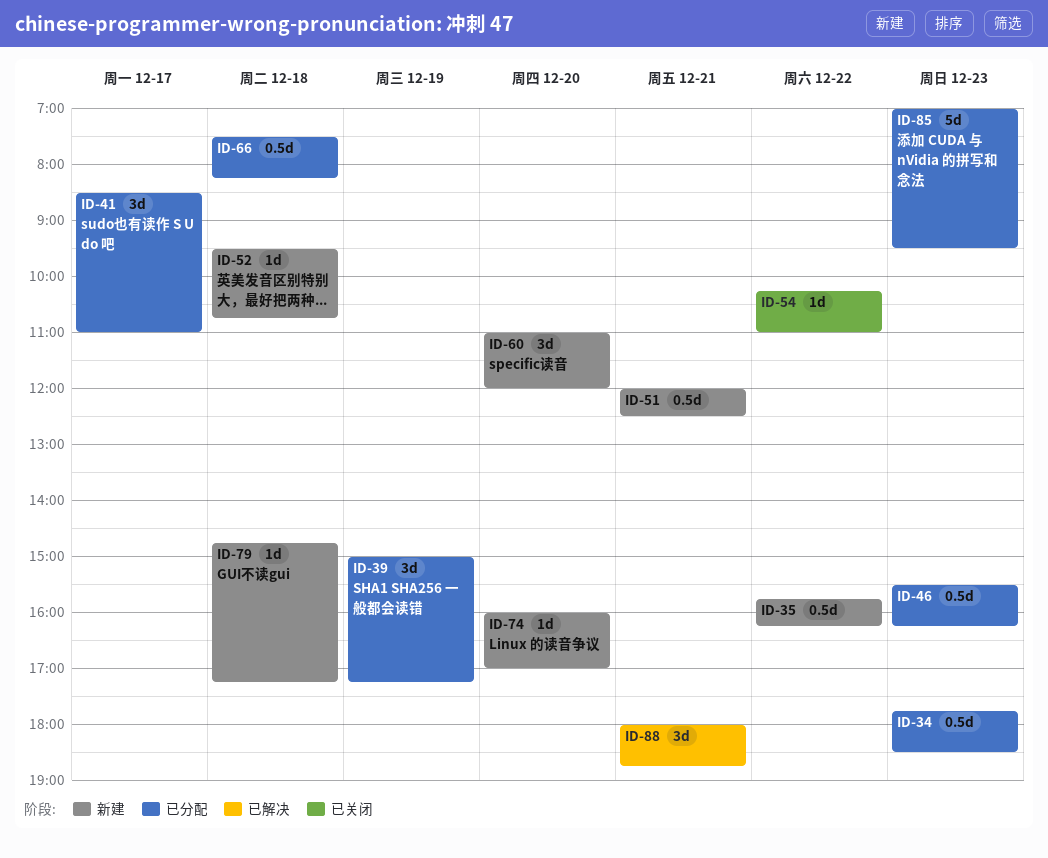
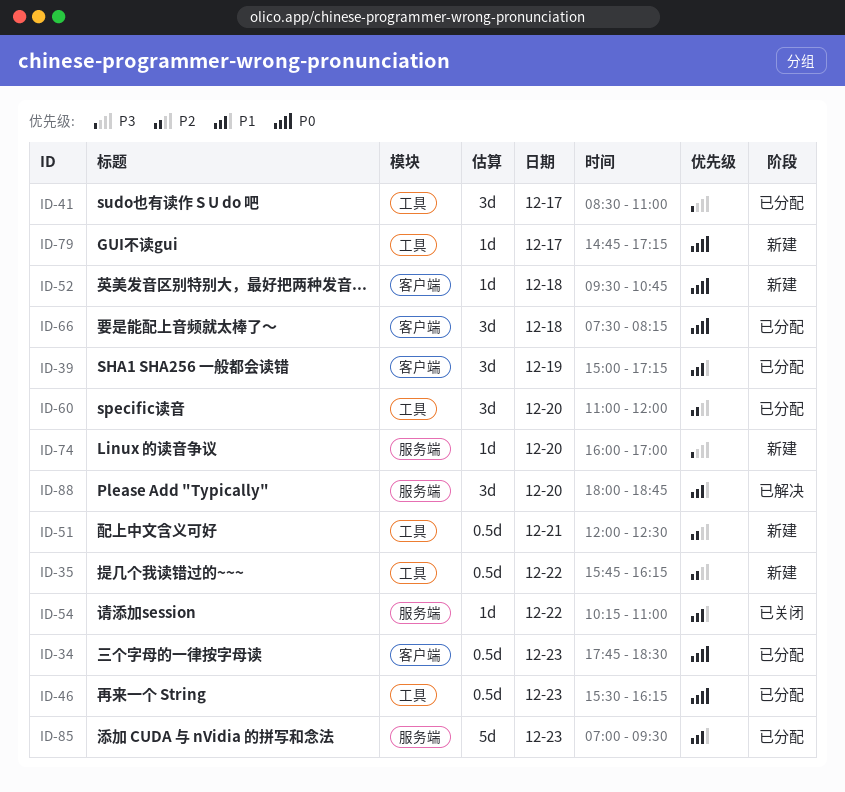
ID-60, status: 新建 -> 已分配
ID-66, estimate: 0.5d -> 3d
ID-79, day: Dec 18 -> Dec 17
ID-88, day: Dec 21 -> Dec 20

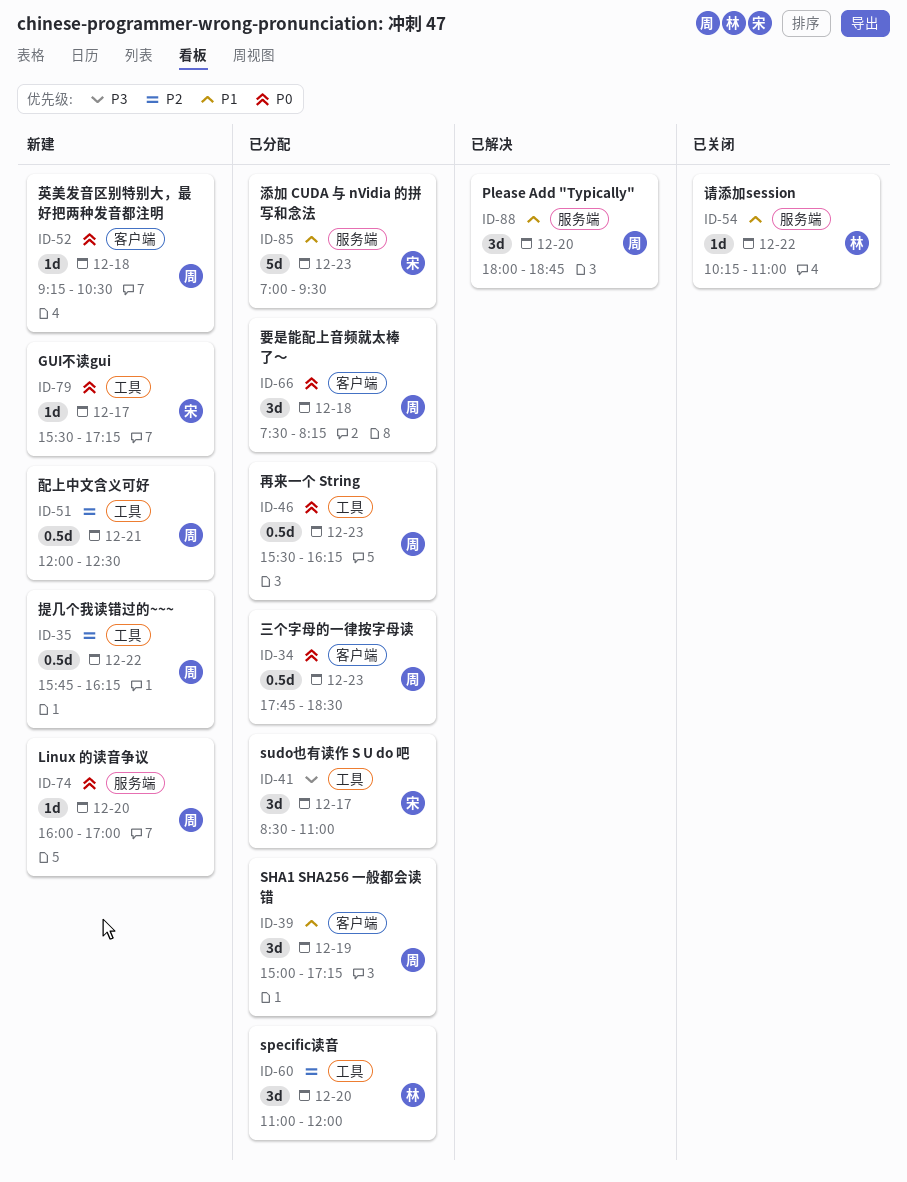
ID-52, begins: 09:30 -> 09:15
ID-52, ends: 10:45 -> 10:30
ID-74, priority: P3 -> P0
ID-79, begins: 14:45 -> 15:30

